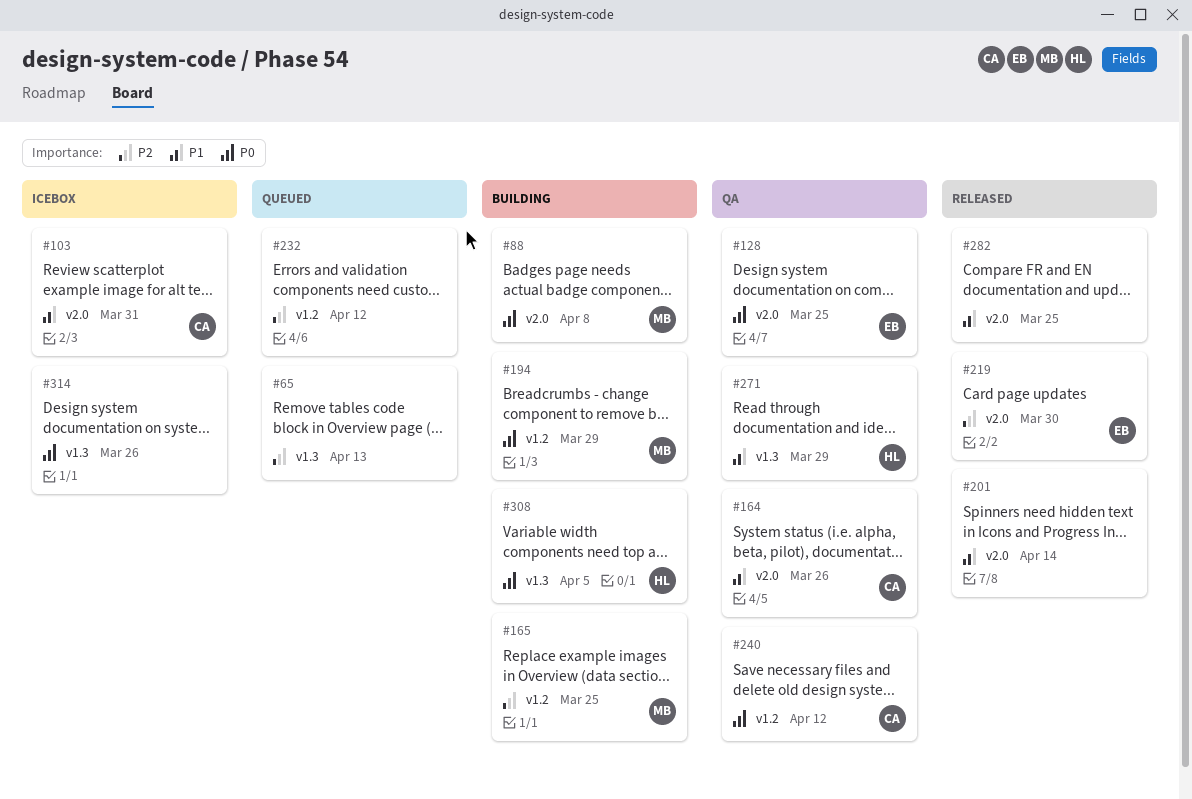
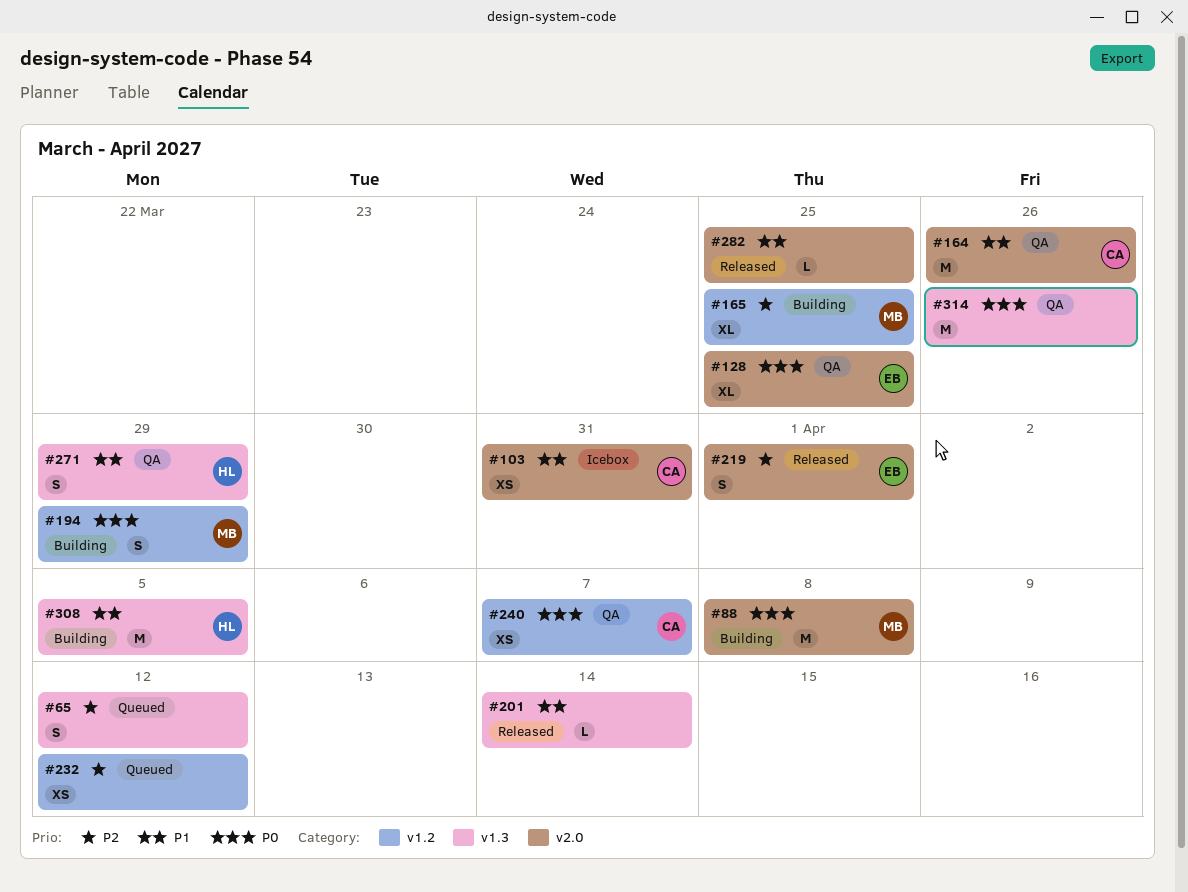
#65, due: Apr 13 -> Apr 12
#201, label: v2.0 -> v1.3
#219, due: Mar 30 -> Apr 1
#240, due: Apr 12 -> Apr 7
#308, priority: P0 -> P1
#314, status: Icebox -> QA

